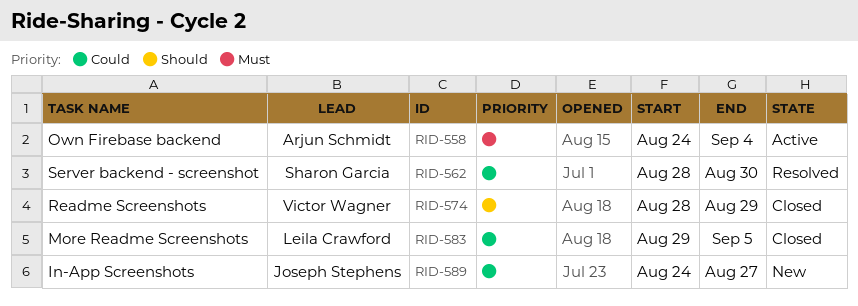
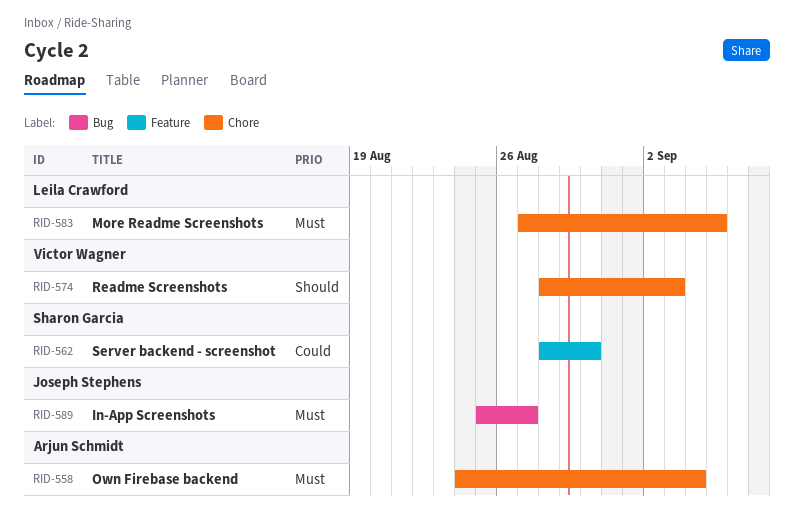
RID-574, due: Aug 29 -> Sep 3
RID-583, priority: Could -> Must
RID-583, start: Aug 29 -> Aug 27
RID-589, priority: Could -> Must
RID-589, start: Aug 24 -> Aug 25

